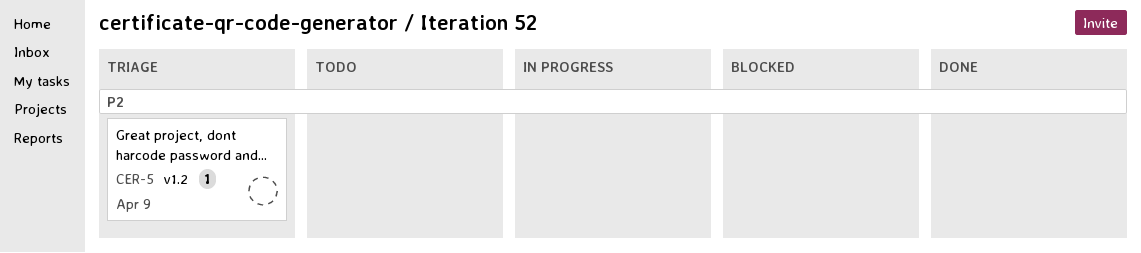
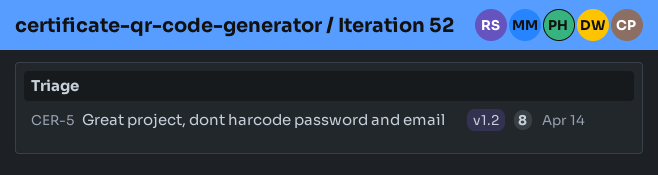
CER-5, estimate: 1 -> 8
CER-5, due: Apr 9 -> Apr 14

